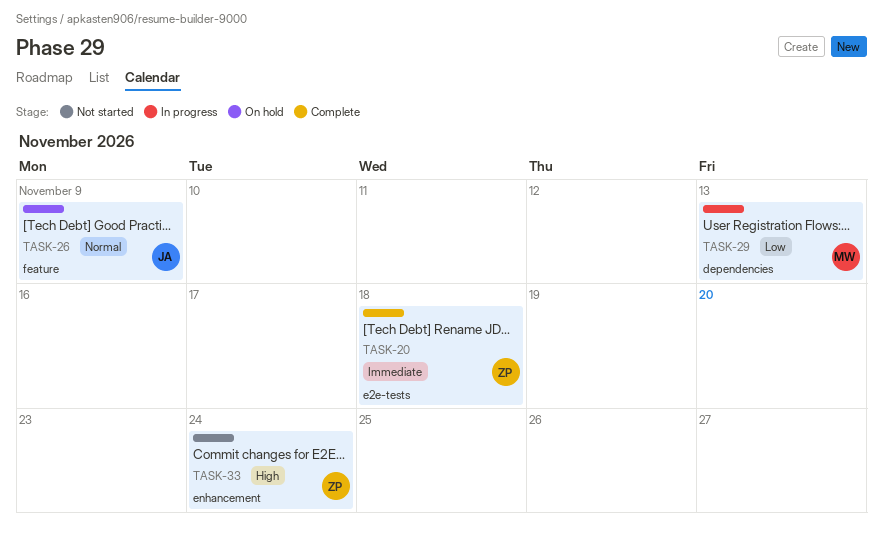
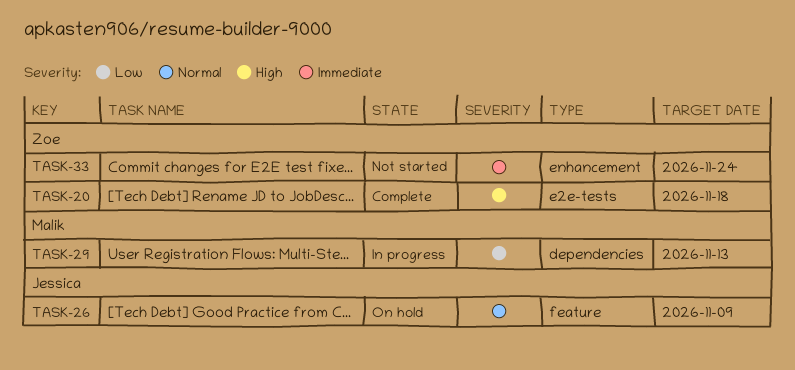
TASK-20, priority: Immediate -> High
TASK-33, priority: High -> Immediate

